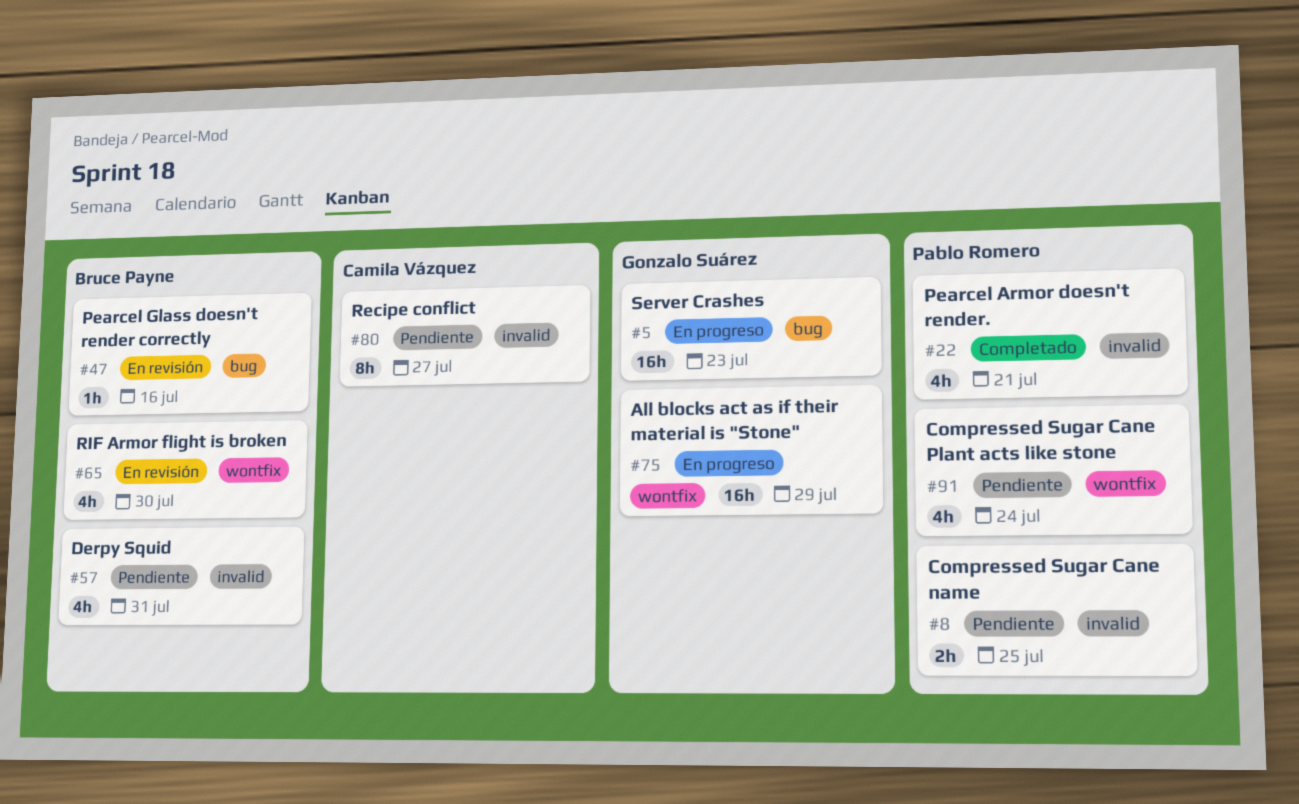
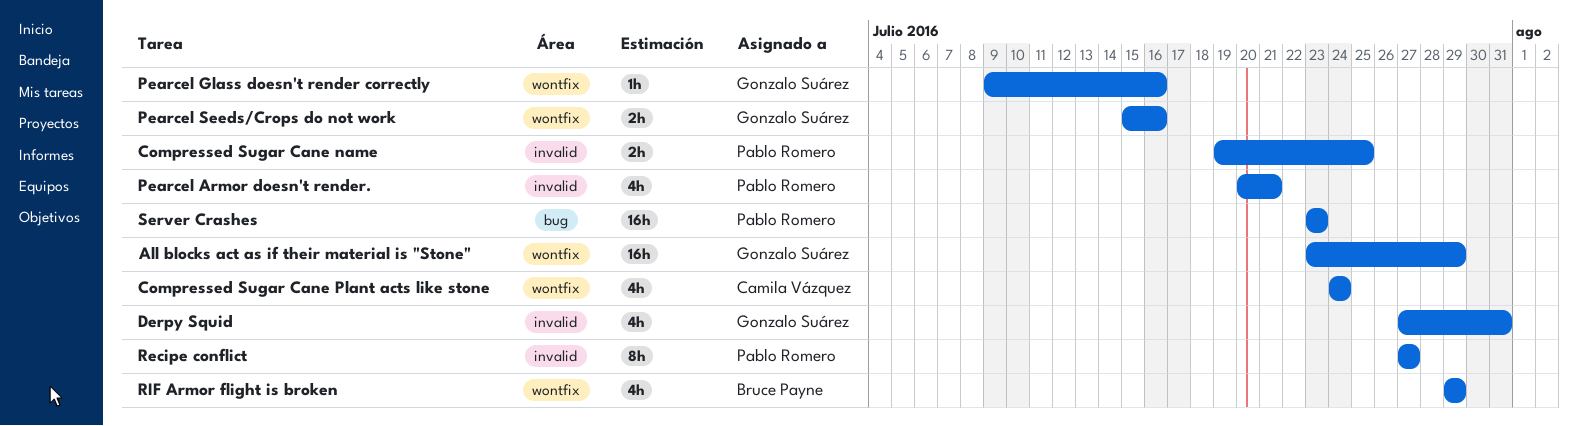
Compressed Sugar Cane Plant acts like stone, owner: Pablo Romero -> Camila Vázquez
Derpy Squid, owner: Bruce Payne -> Gonzalo Suárez
Pearcel Glass doesn't render correctly, owner: Bruce Payne -> Gonzalo Suárez
Pearcel Glass doesn't render correctly, label: bug -> wontfix
Pearcel Seeds/Crops do not work: none -> present
Recipe conflict, owner: Camila Vázquez -> Pablo Romero
RIF Armor flight is broken, due: Jul 30 -> Jul 29
Server Crashes, owner: Gonzalo Suárez -> Pablo Romero

